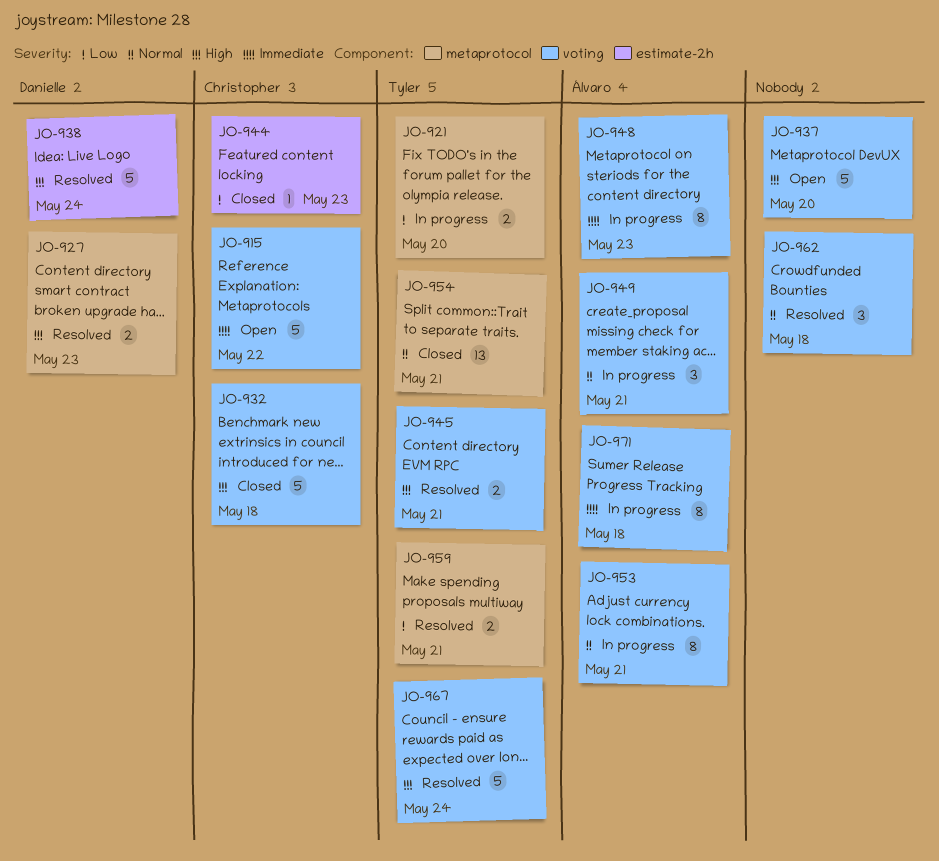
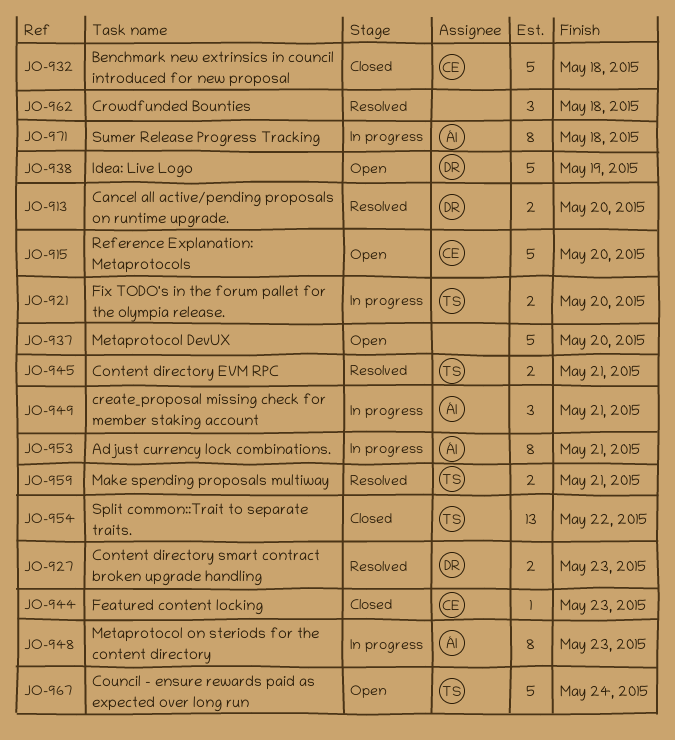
JO-913: none -> present
JO-915, due: May 22 -> May 20
JO-938, status: Resolved -> Open
JO-938, due: May 24 -> May 19
JO-954, due: May 21 -> May 22
JO-967, status: Resolved -> Open

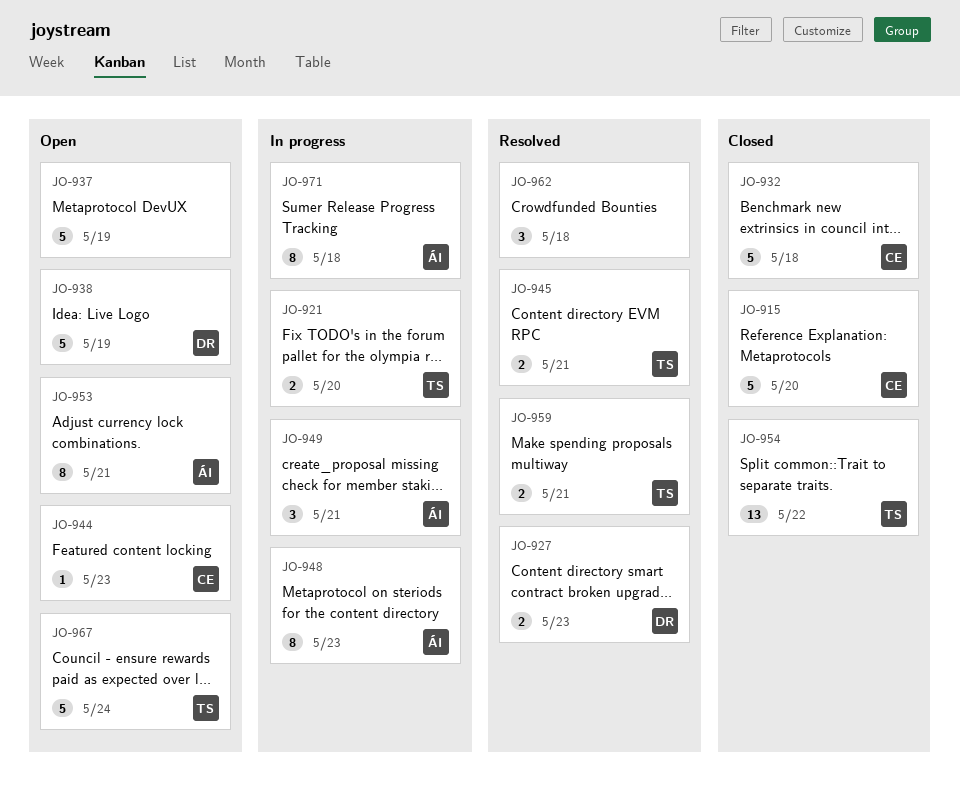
JO-913: present -> none
JO-915, status: Open -> Closed
JO-937, due: May 20 -> May 19
JO-944, status: Closed -> Open
JO-953, status: In progress -> Open

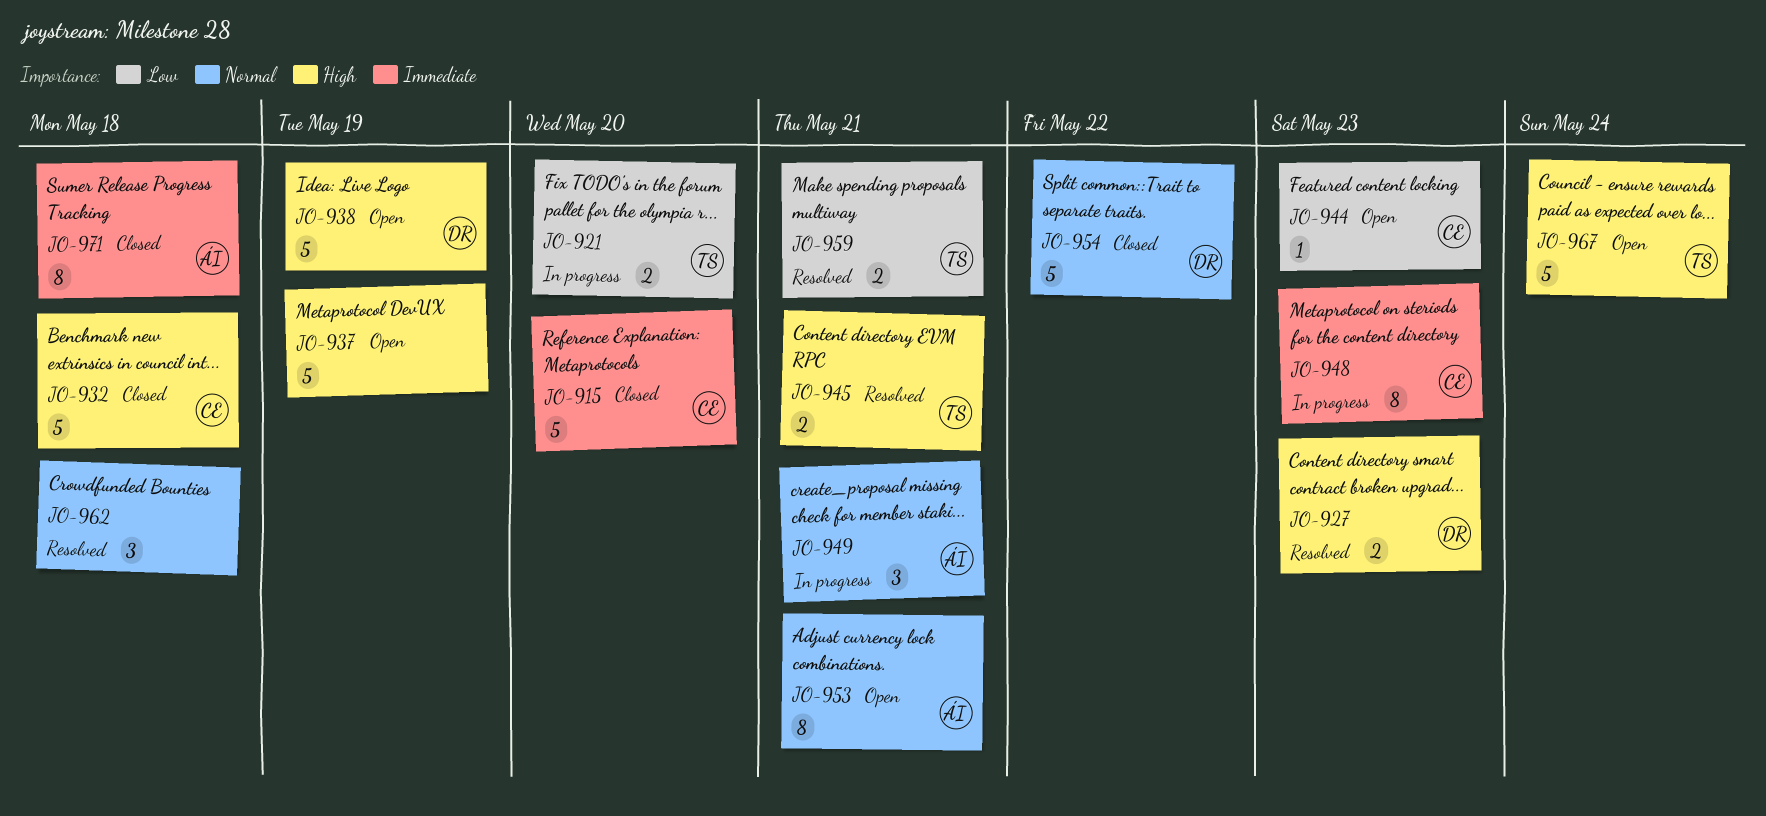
JO-948, owner: ÁI -> CE
JO-954, owner: TS -> DR
JO-954, estimate: 13 -> 5
JO-971, status: In progress -> Closed

